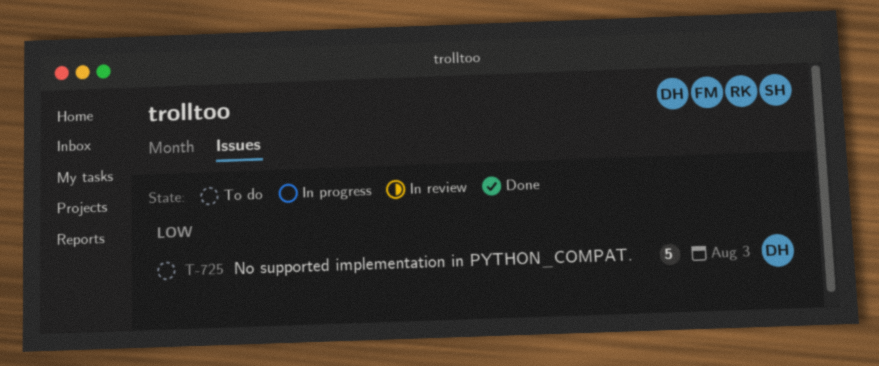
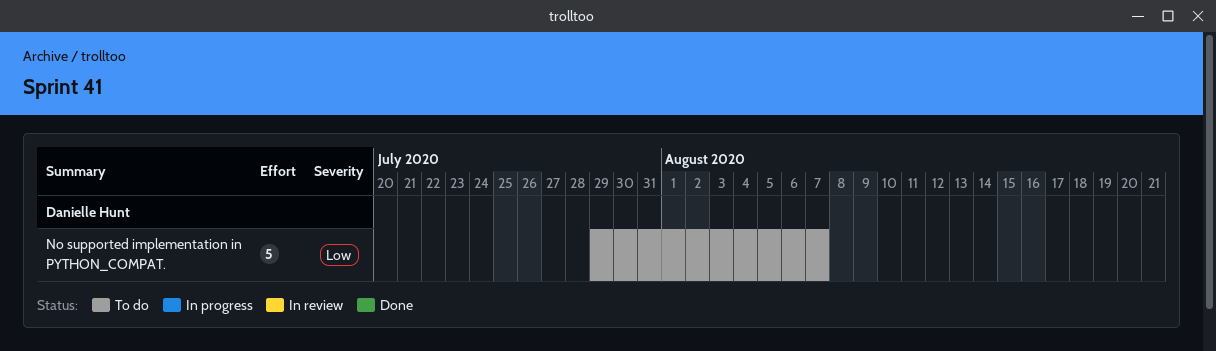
No supported implementation in PYTHON_COMPAT., due: Aug 3 -> Aug 7

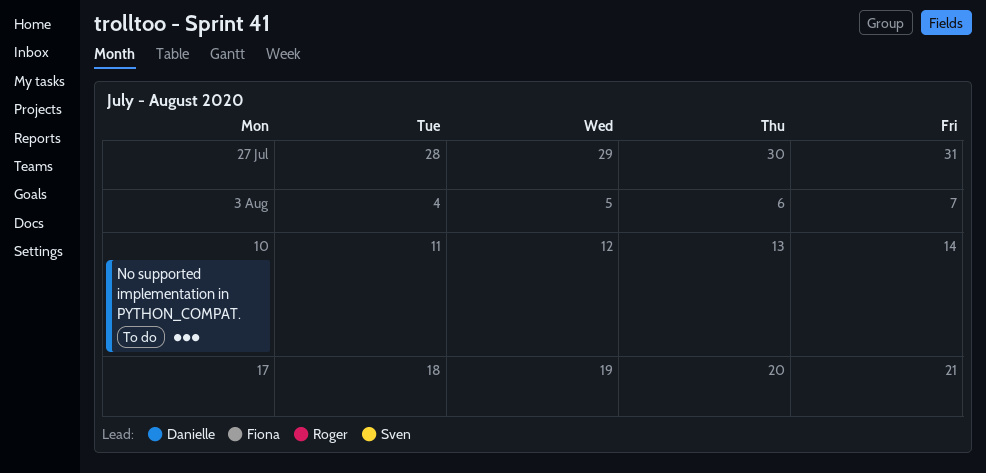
No supported implementation in PYTHON_COMPAT., estimate: 5 -> 3
No supported implementation in PYTHON_COMPAT., due: Aug 7 -> Aug 10

